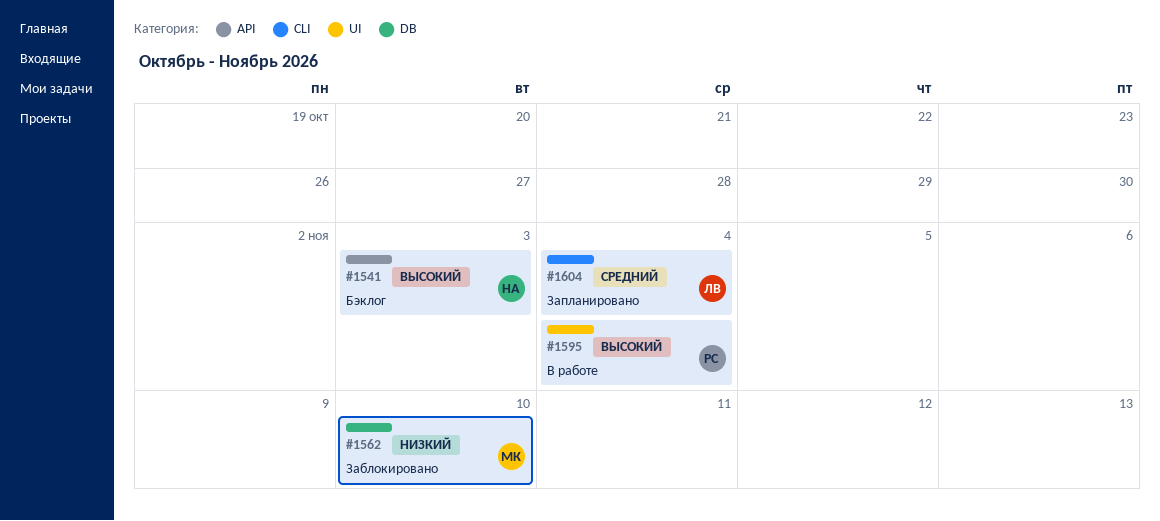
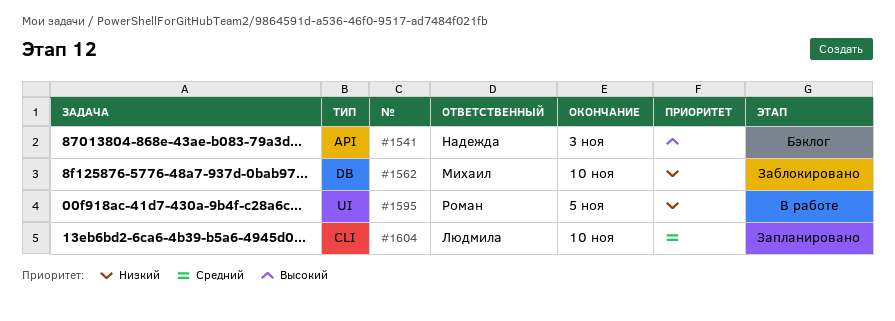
#1595, priority: Высокий -> Низкий
#1595, due: Nov 4 -> Nov 5
#1604, due: Nov 4 -> Nov 10

